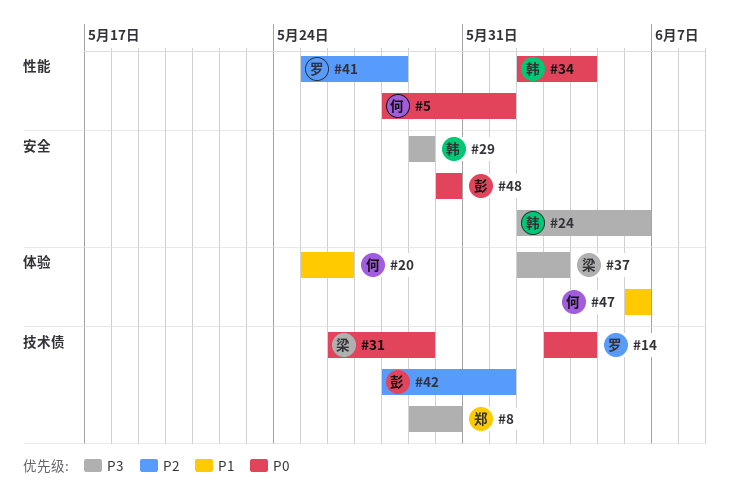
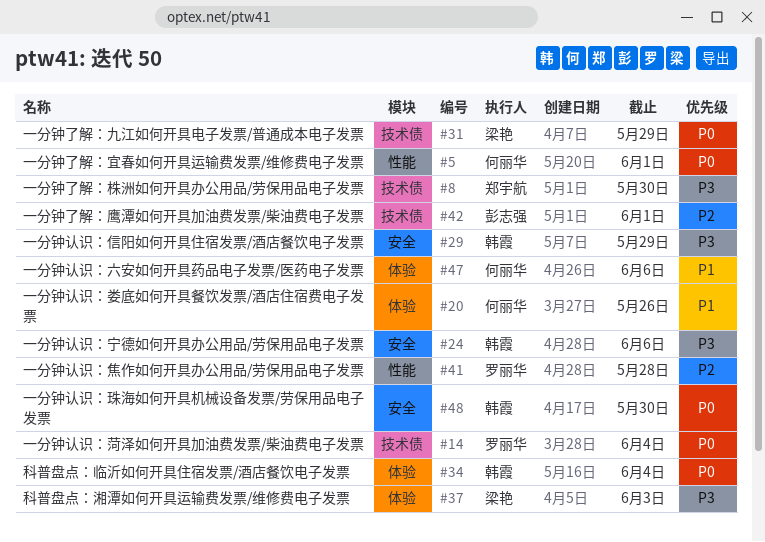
#34, label: 性能 -> 体验
#48, owner: 彭志强 -> 韩霞

